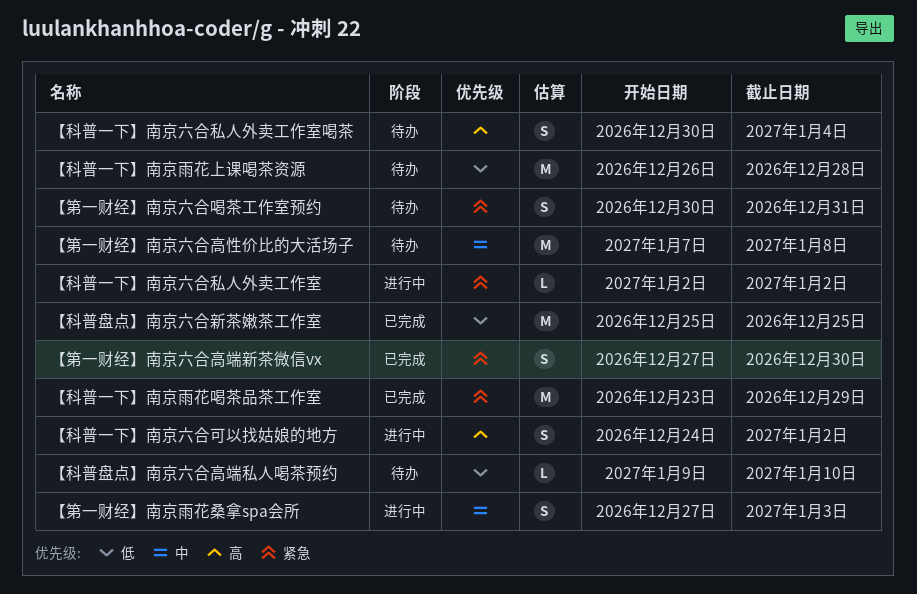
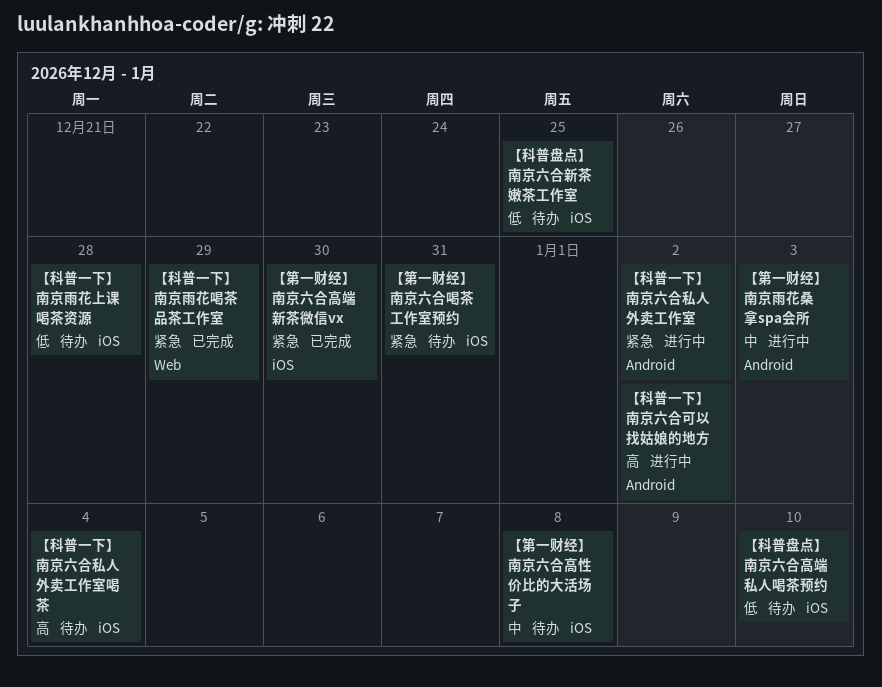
【科普盘点】南京六合新茶嫩茶工作室, status: 已完成 -> 待办

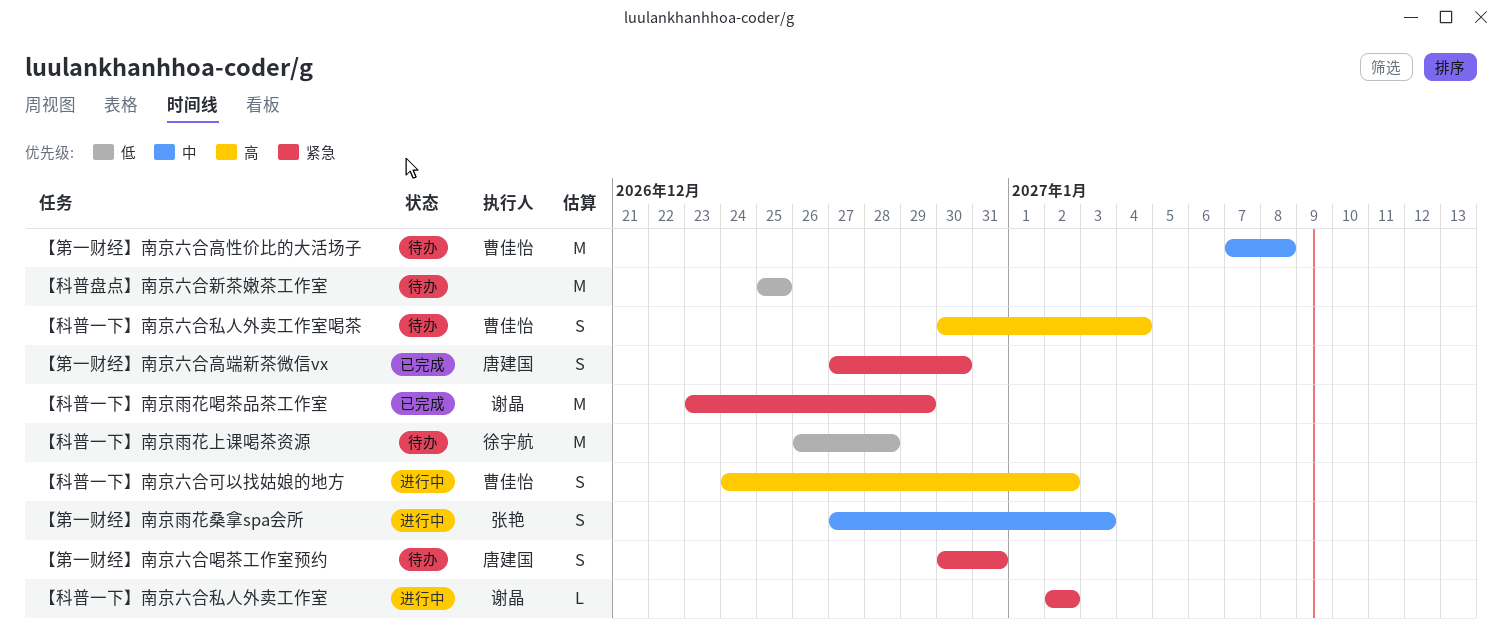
【科普盘点】南京六合高端私人喝茶预约: present -> none

